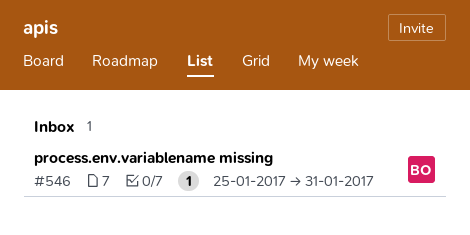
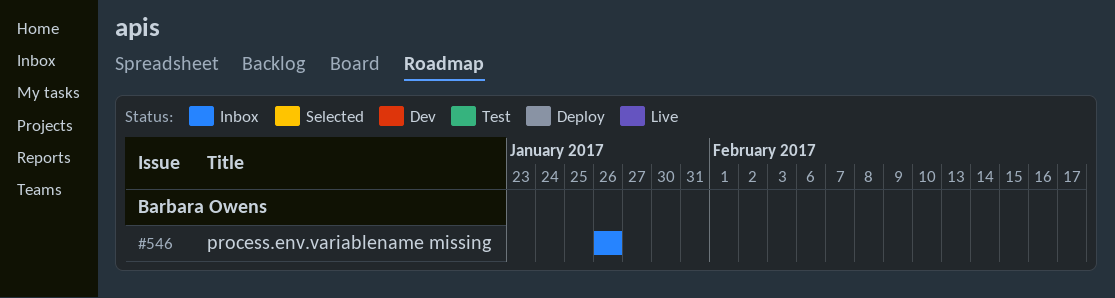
#546, start: Jan 25 -> Jan 26
#546, due: Jan 31 -> Jan 26

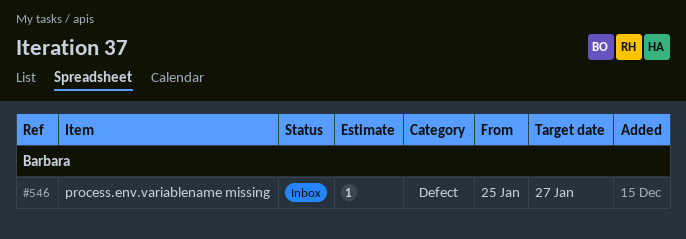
#546, start: Jan 26 -> Jan 25
#546, due: Jan 26 -> Jan 27

